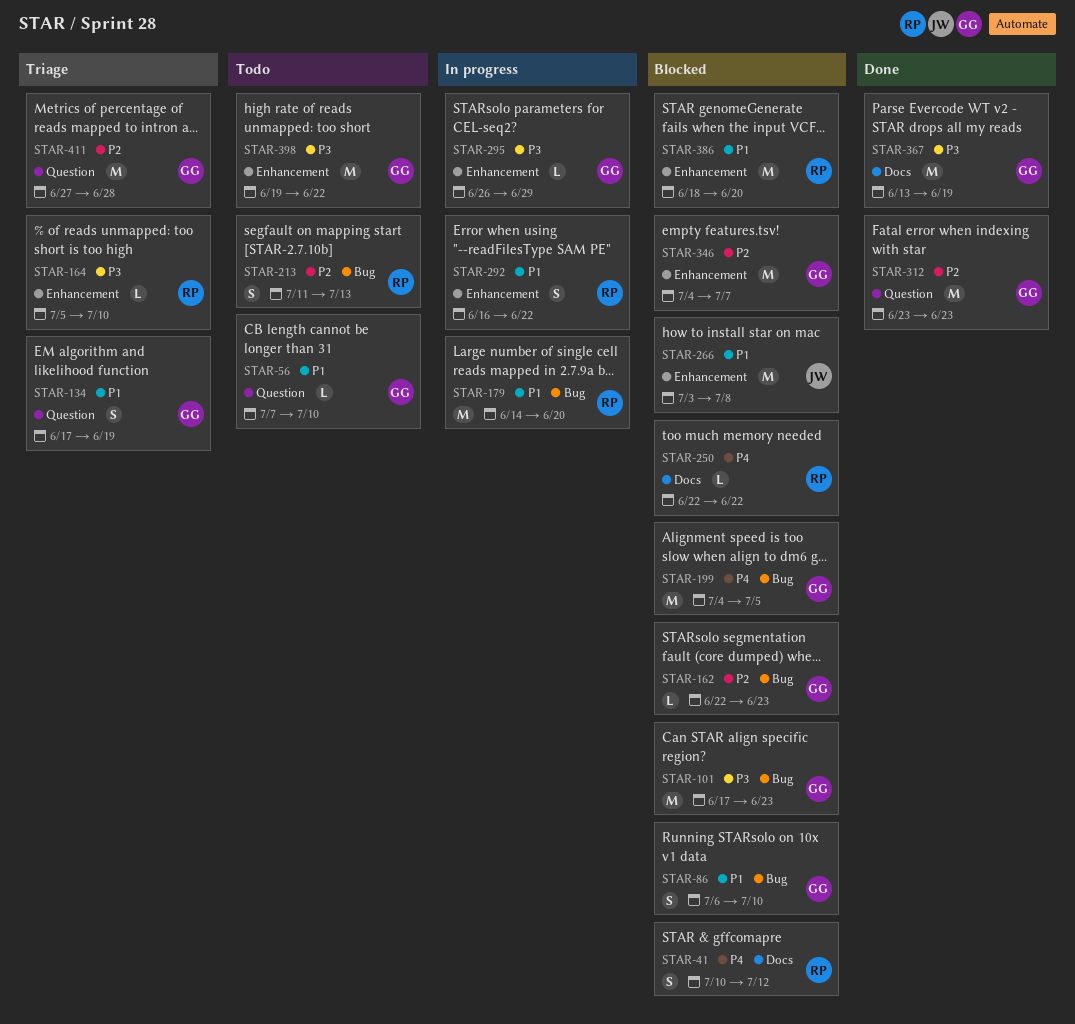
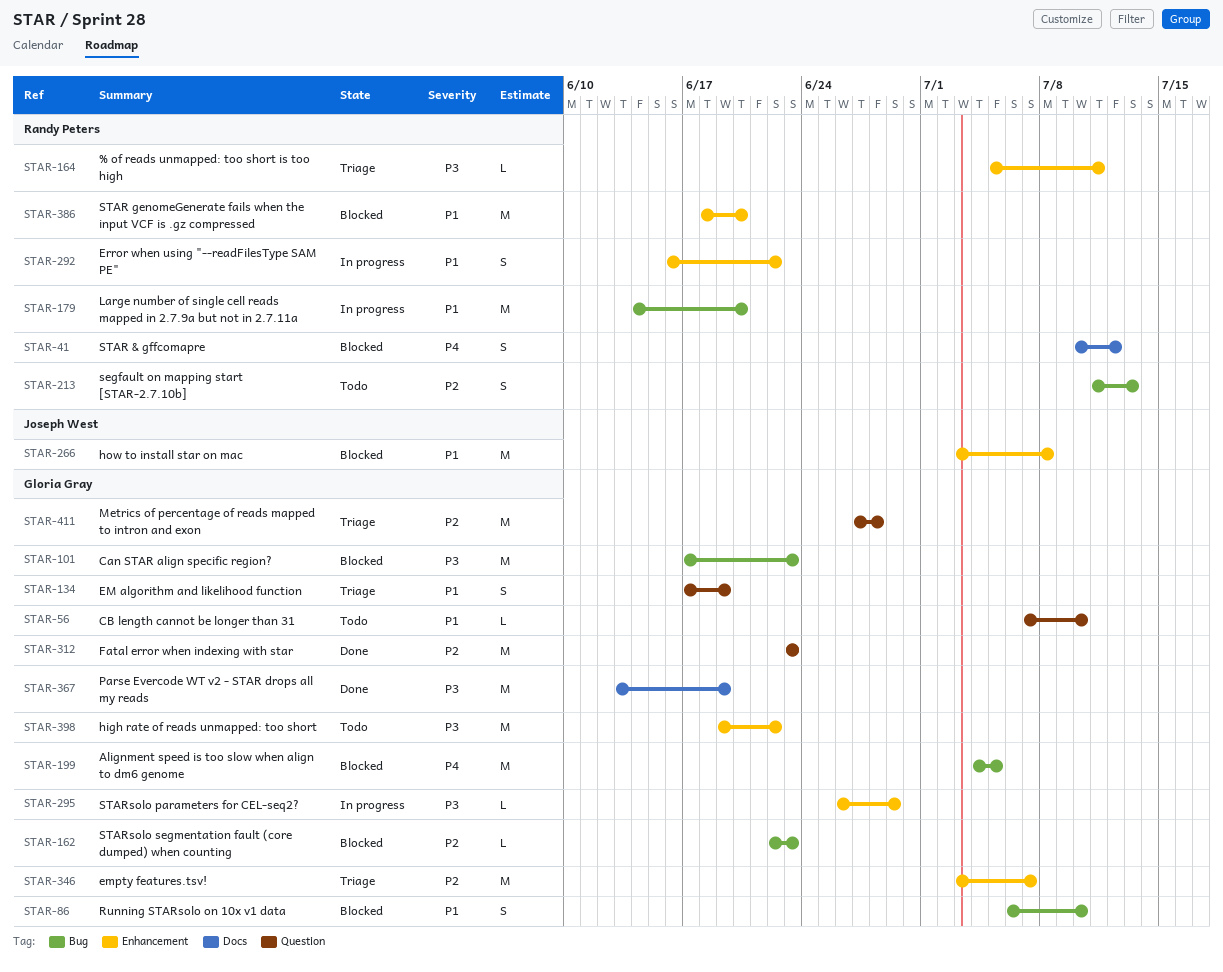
STAR-164, due: Jul 10 -> Jul 11
STAR-250: present -> none
STAR-346, status: Blocked -> Triage
STAR-346, start: Jul 4 -> Jul 3

